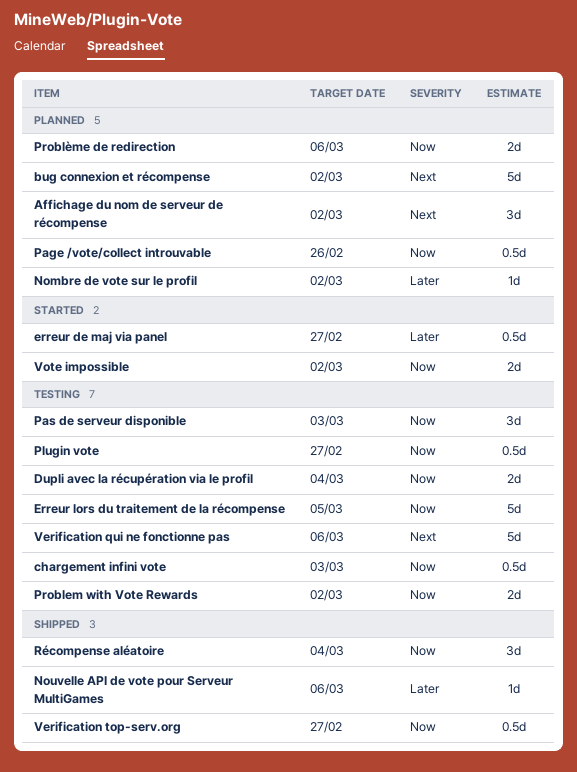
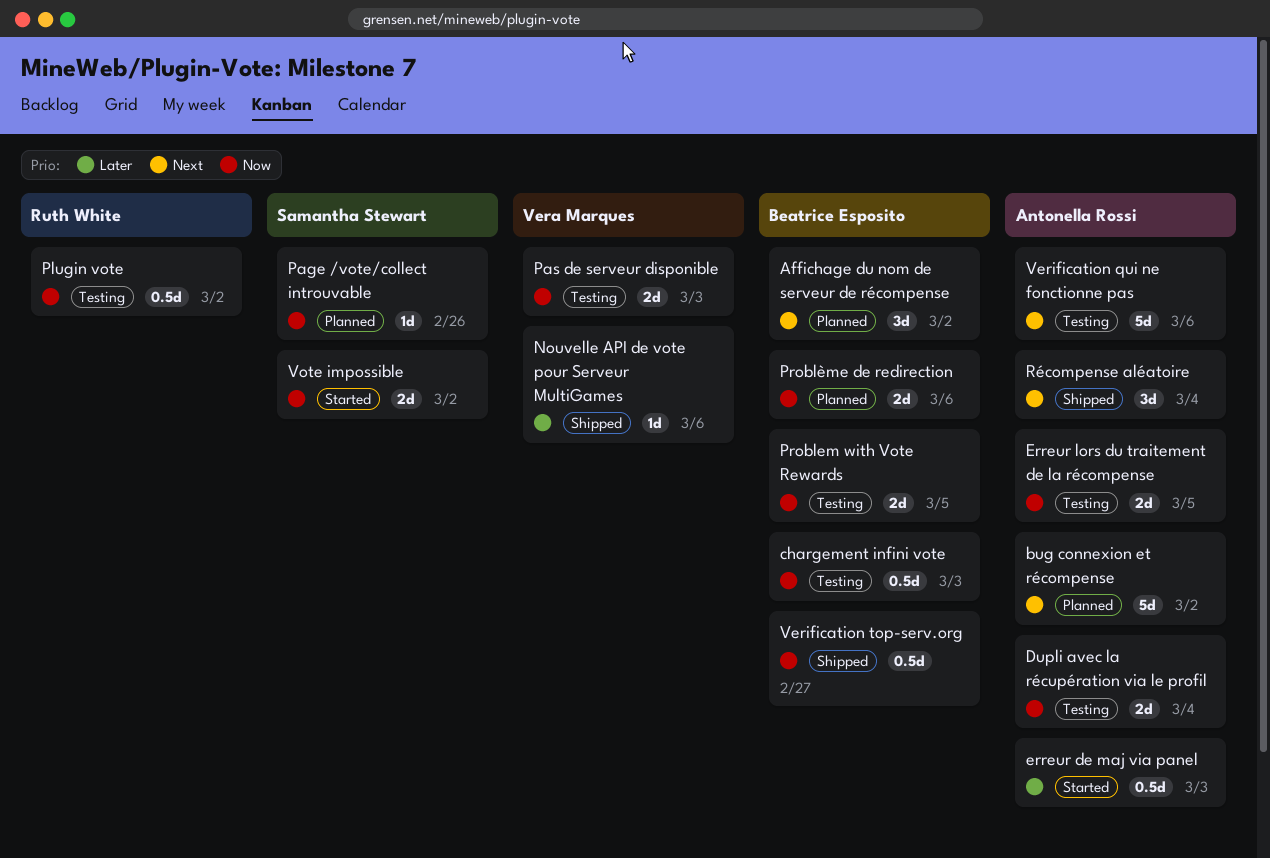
erreur de maj via panel, due: Feb 27 -> Mar 3
Erreur lors du traitement de la récompense, estimate: 5d -> 2d
Nombre de vote sur le profil: present -> none
Page /vote/collect introuvable, estimate: 0.5d -> 1d
Pas de serveur disponible, estimate: 3d -> 2d
Plugin vote, due: Feb 27 -> Mar 2
Problem with Vote Rewards, due: Mar 2 -> Mar 5
Récompense aléatoire, priority: Now -> Next

